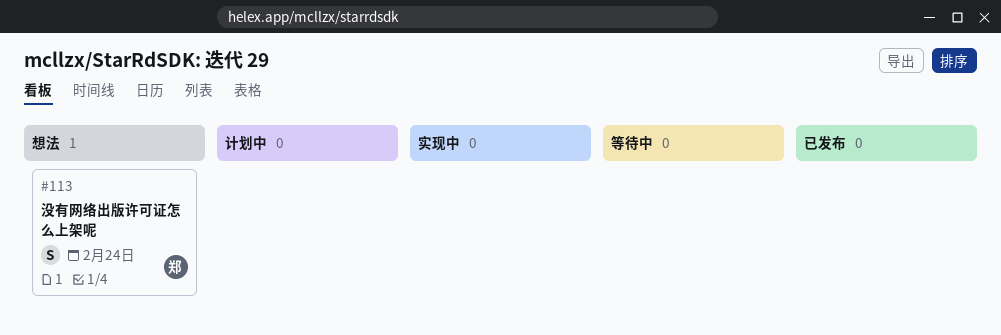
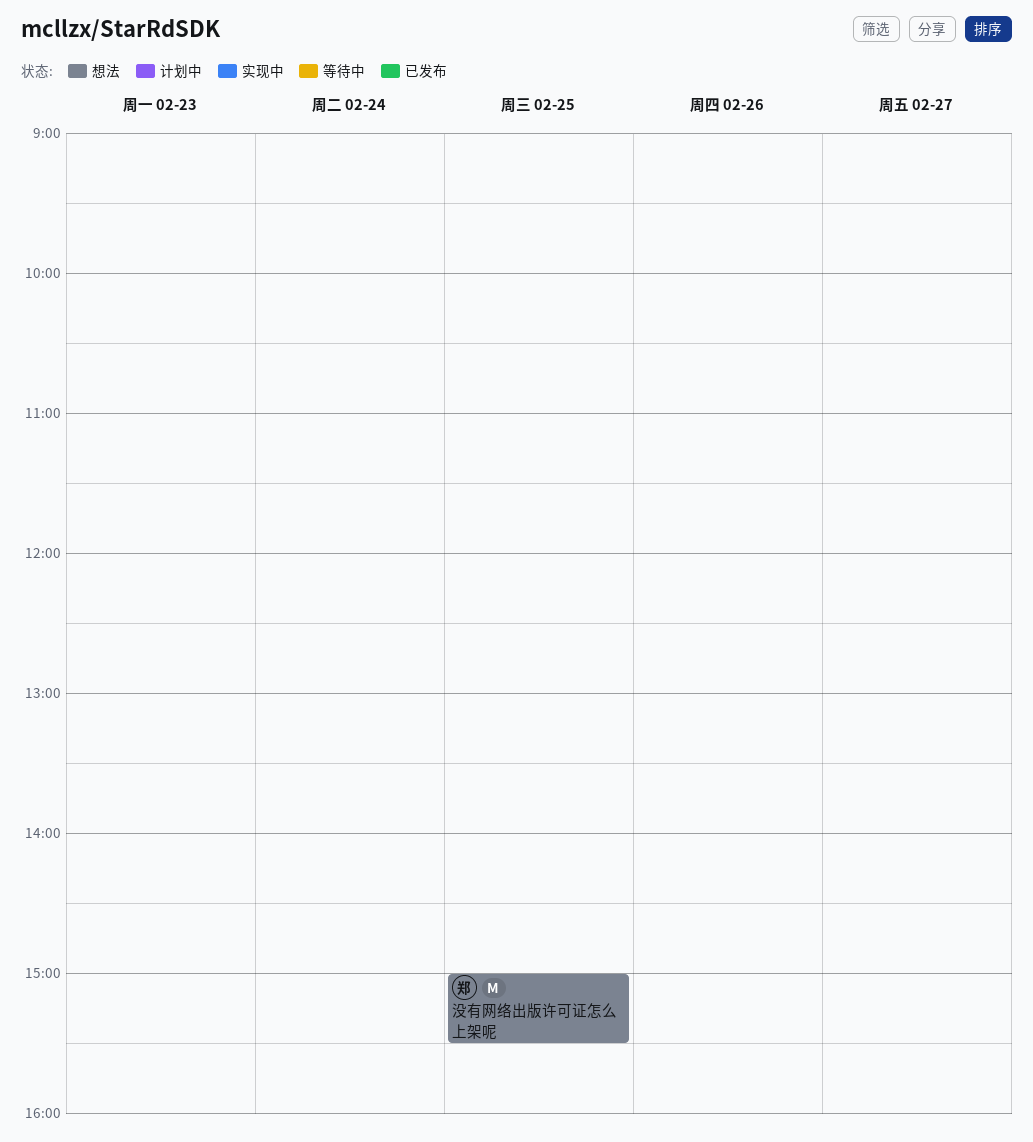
没有网络出版许可证怎么上架呢, estimate: S -> M
没有网络出版许可证怎么上架呢, day: Feb 24 -> Feb 25

